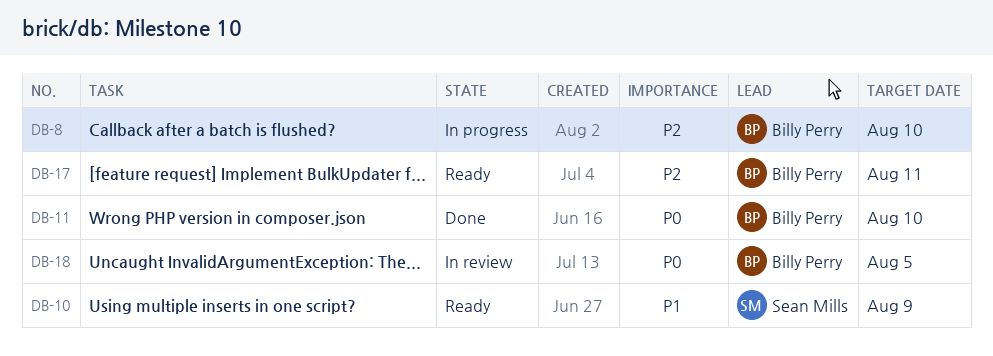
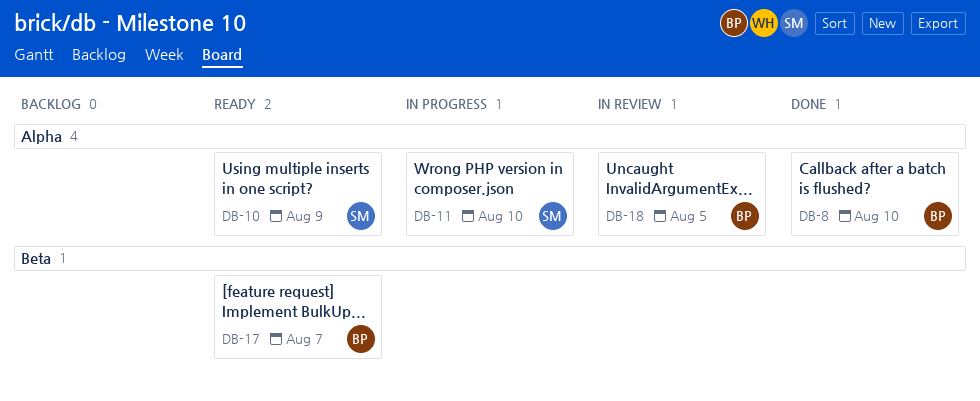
DB-8, status: In progress -> Done
DB-11, status: Done -> In progress
DB-11, owner: Billy Perry -> Sean Mills
DB-17, due: Aug 11 -> Aug 7

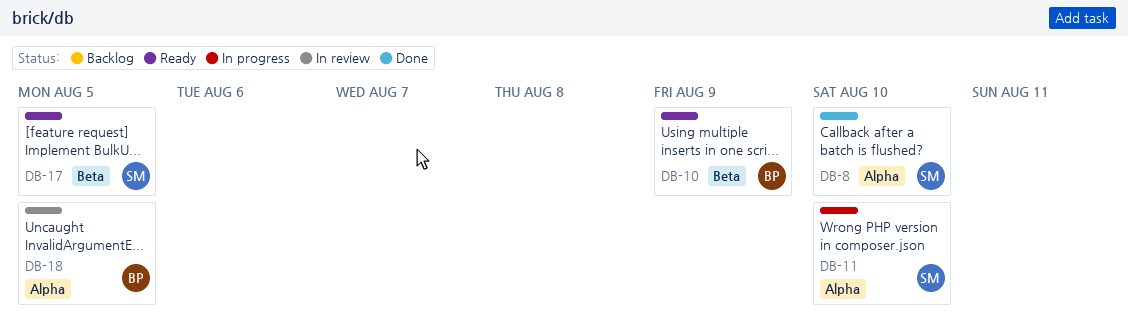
DB-8, owner: BP -> SM
DB-10, owner: SM -> BP
DB-10, label: Alpha -> Beta
DB-17, owner: BP -> SM
DB-17, due: Aug 7 -> Aug 5

